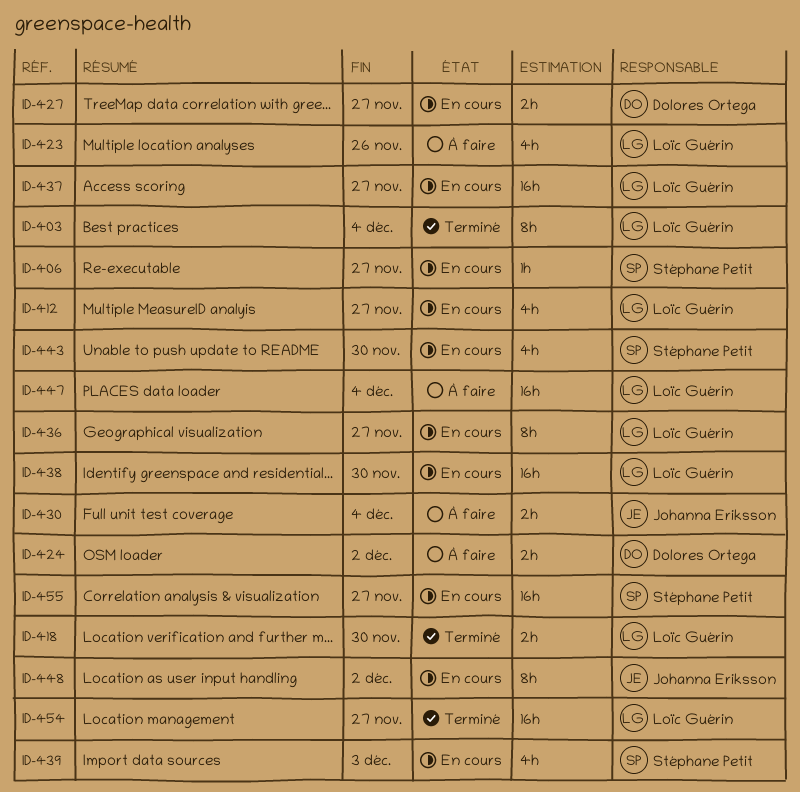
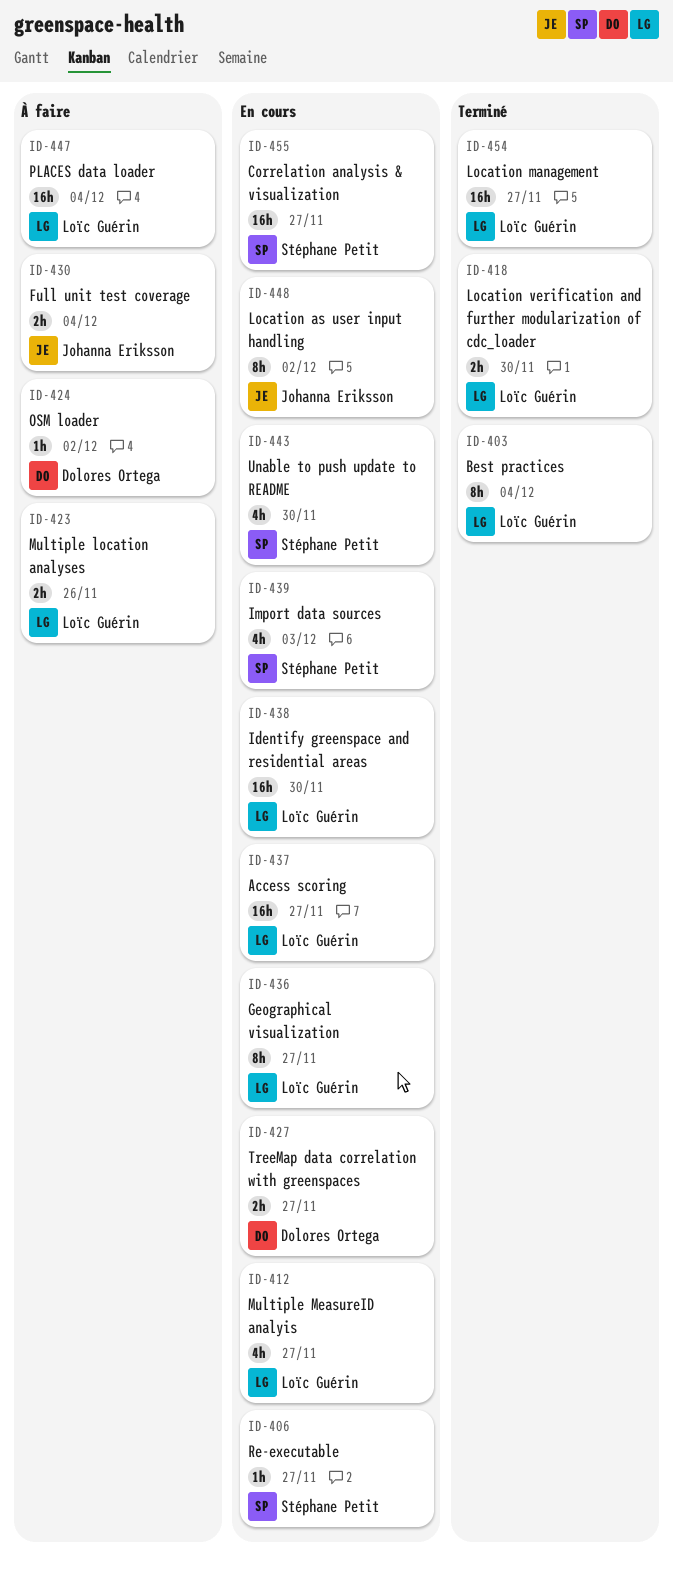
ID-423, estimate: 4h -> 2h
ID-424, estimate: 2h -> 1h

